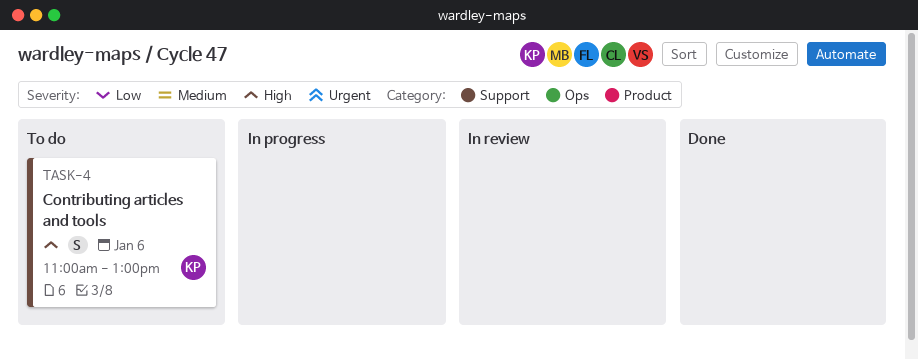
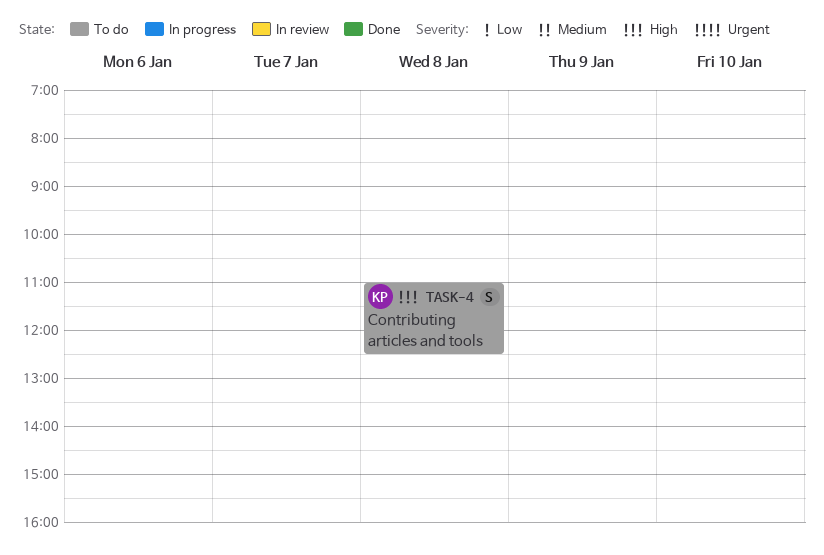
TASK-4, day: Jan 6 -> Jan 8
TASK-4, ends: 13:00 -> 12:30

